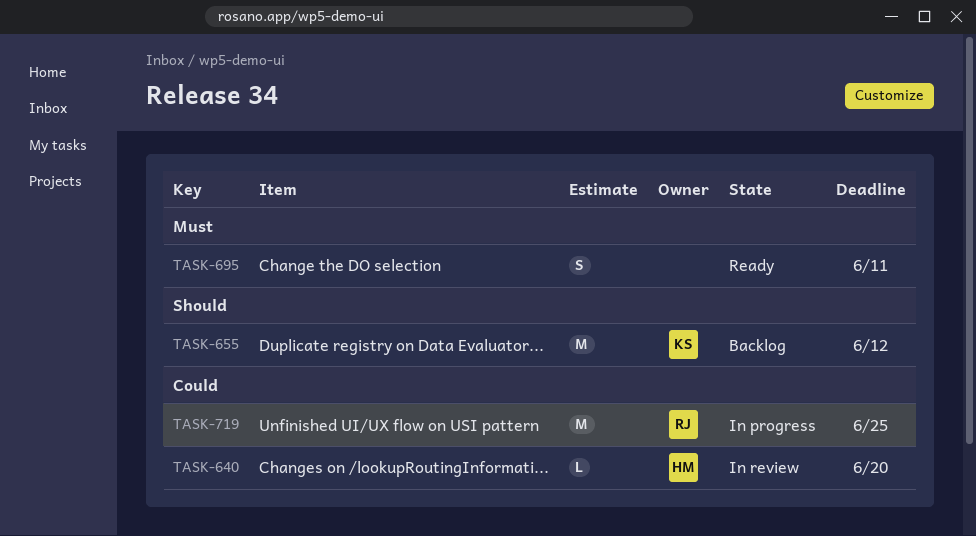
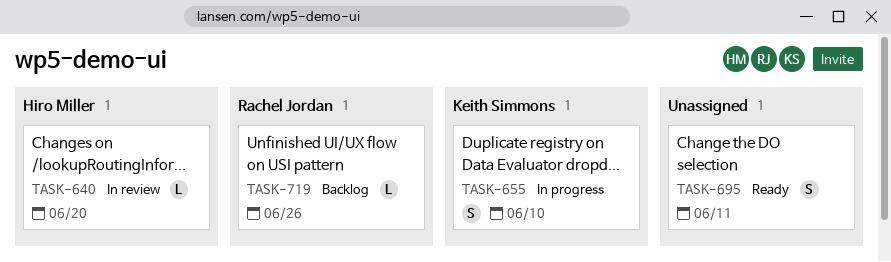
TASK-655, status: Backlog -> In progress
TASK-655, estimate: M -> S
TASK-655, due: Jun 12 -> Jun 10
TASK-719, status: In progress -> Backlog
TASK-719, estimate: M -> L
TASK-719, due: Jun 25 -> Jun 26

